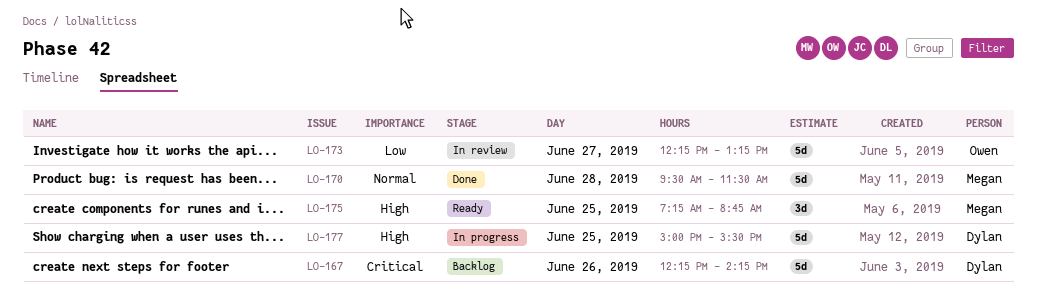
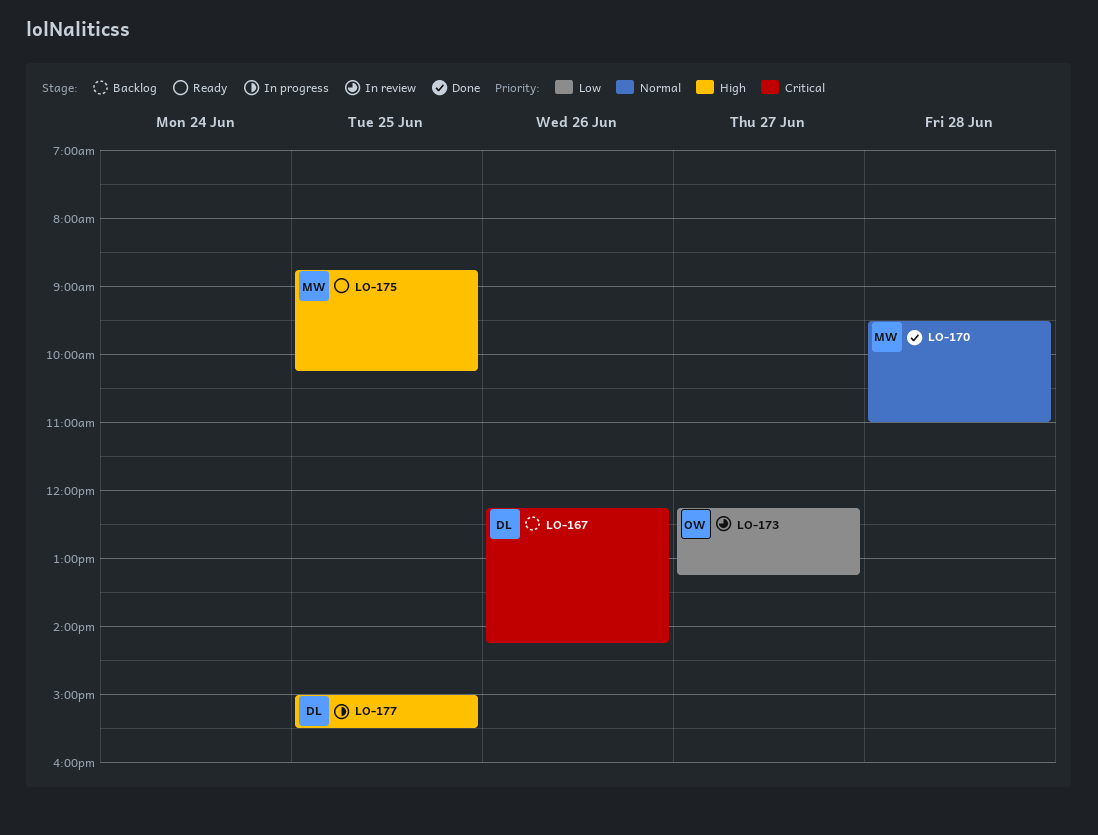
LO-170, ends: 11:30 -> 11:00
LO-175, begins: 07:15 -> 08:45
LO-175, ends: 08:45 -> 10:15

